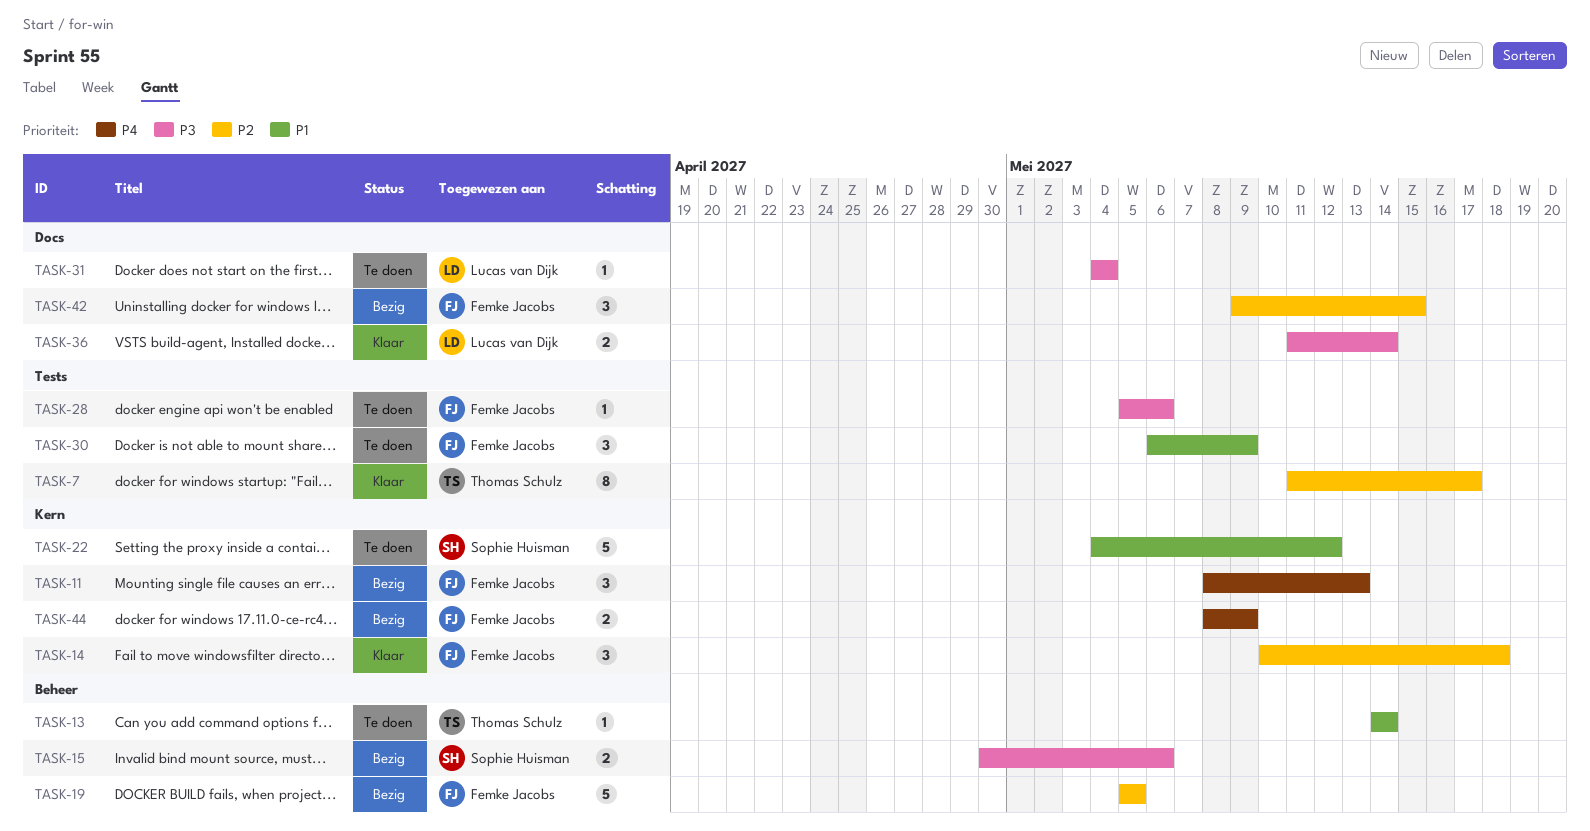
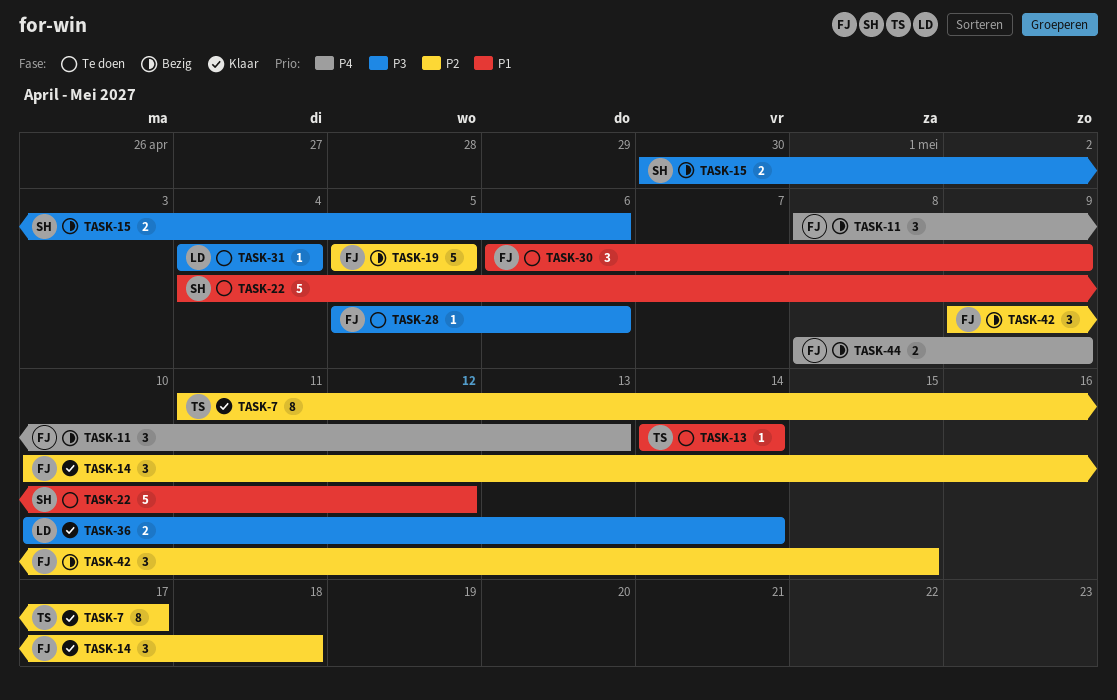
TASK-36, start: May 11 -> May 10

